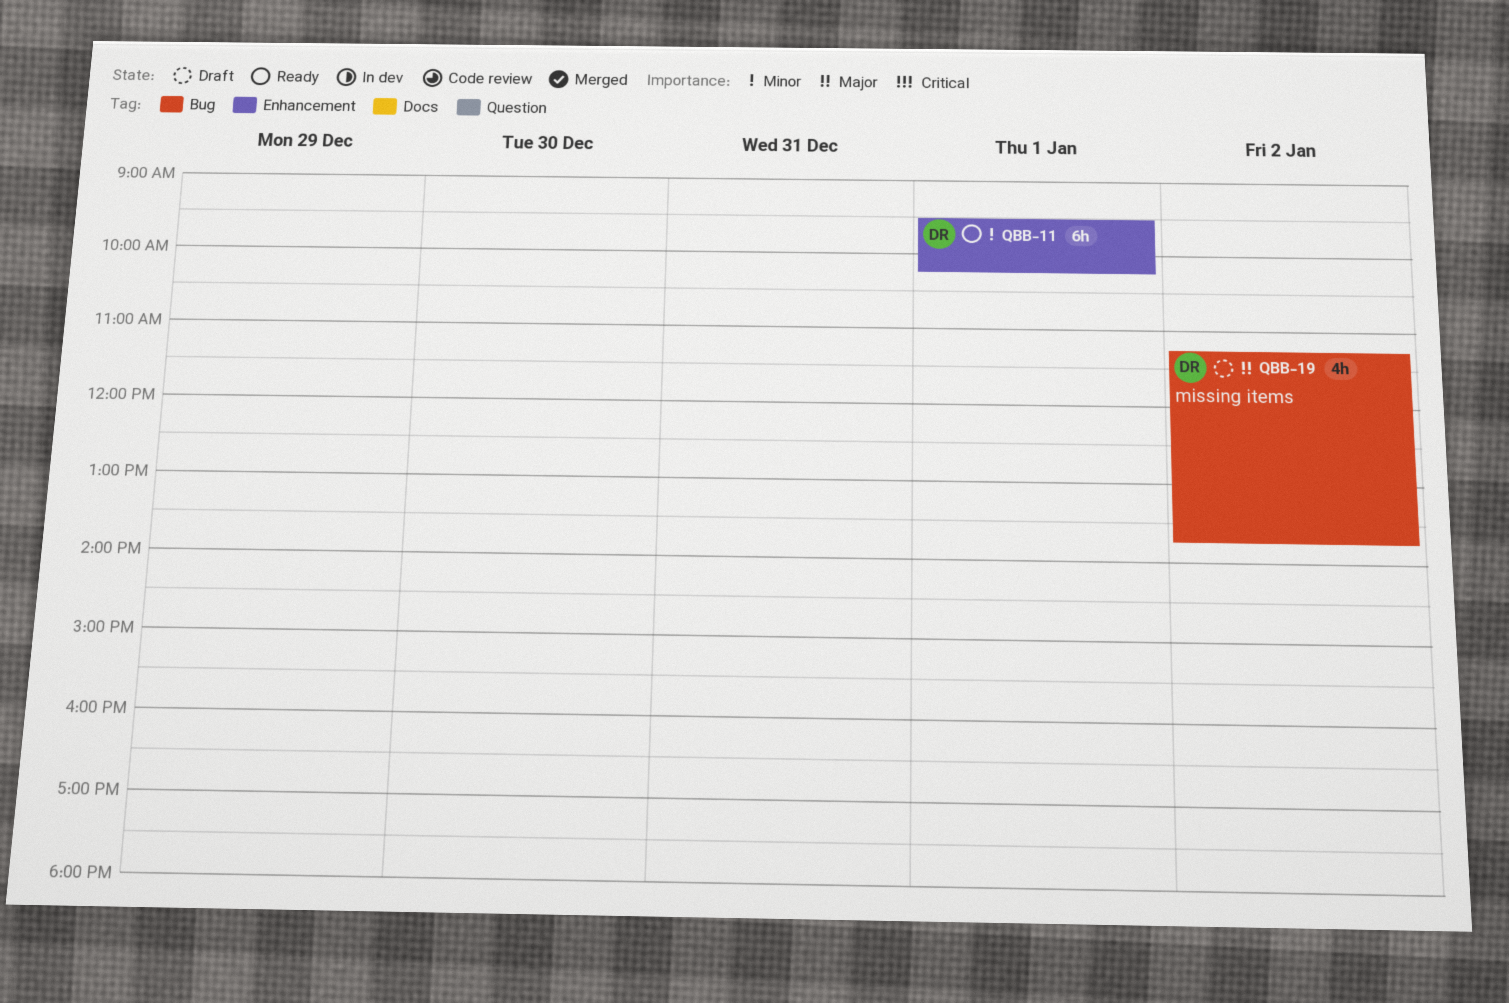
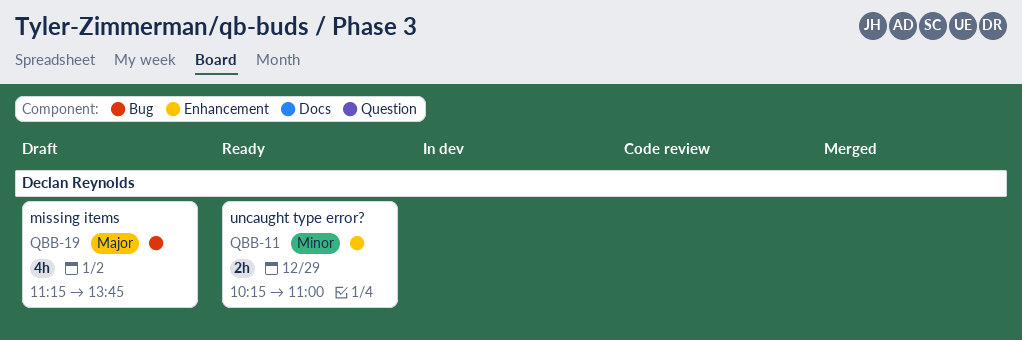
QBB-11, estimate: 6h -> 2h
QBB-11, day: Jan 1 -> Dec 29
QBB-11, begins: 09:30 -> 10:15
QBB-11, ends: 10:15 -> 11:00

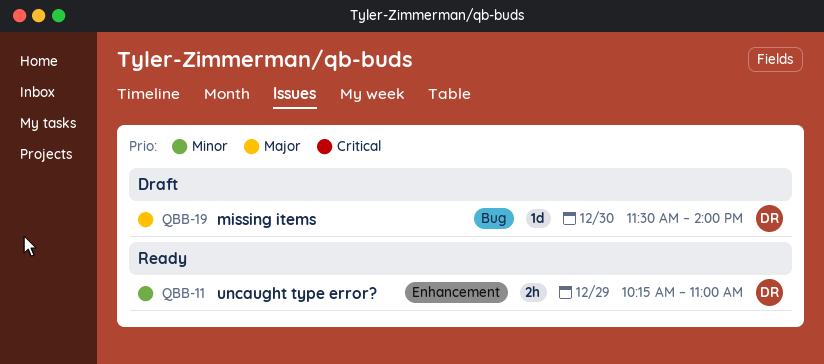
QBB-19, estimate: 4h -> 1d
QBB-19, day: Jan 2 -> Dec 30
QBB-19, begins: 11:15 -> 11:30
QBB-19, ends: 13:45 -> 14:00

